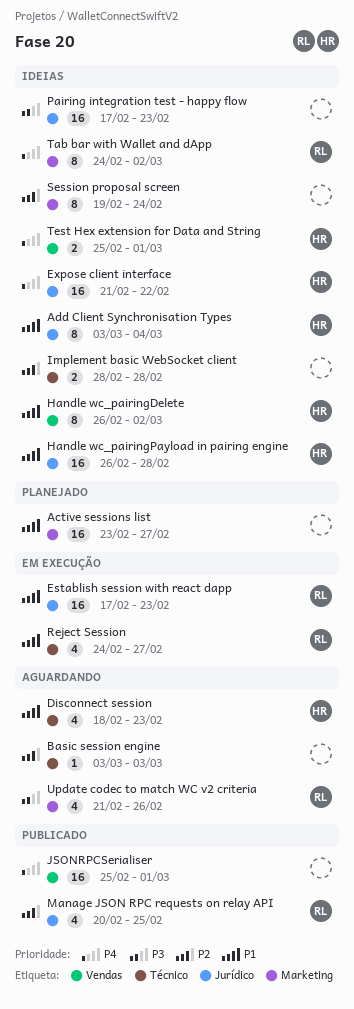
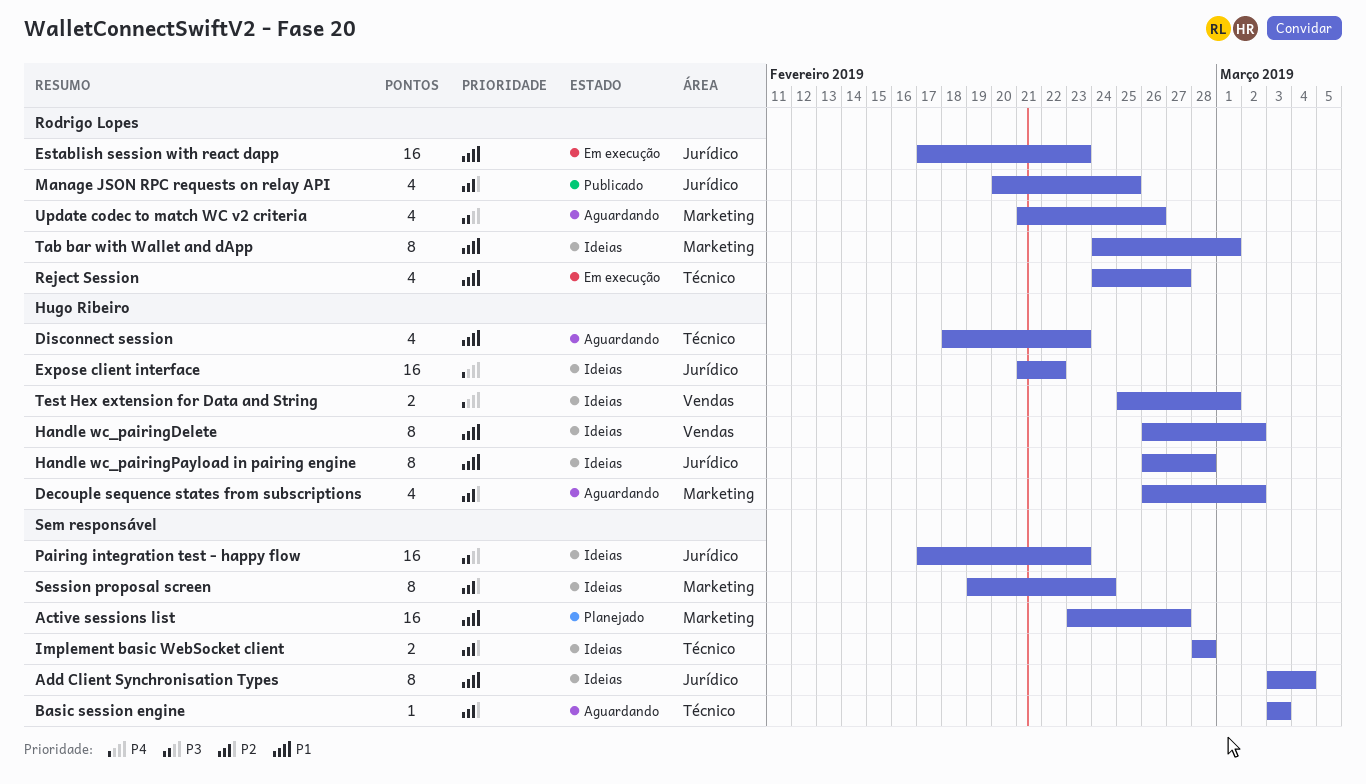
Add Client Synchronisation Types, owner: Hugo Ribeiro -> none
Decouple sequence states from subscriptions: none -> present
Handle wc_pairingPayload in pairing engine, estimate: 16 -> 8
JSONRPCSerialiser: present -> none
Tab bar with Wallet and dApp, priority: P4 -> P1
Tab bar with Wallet and dApp, due: Mar 2 -> Mar 1

